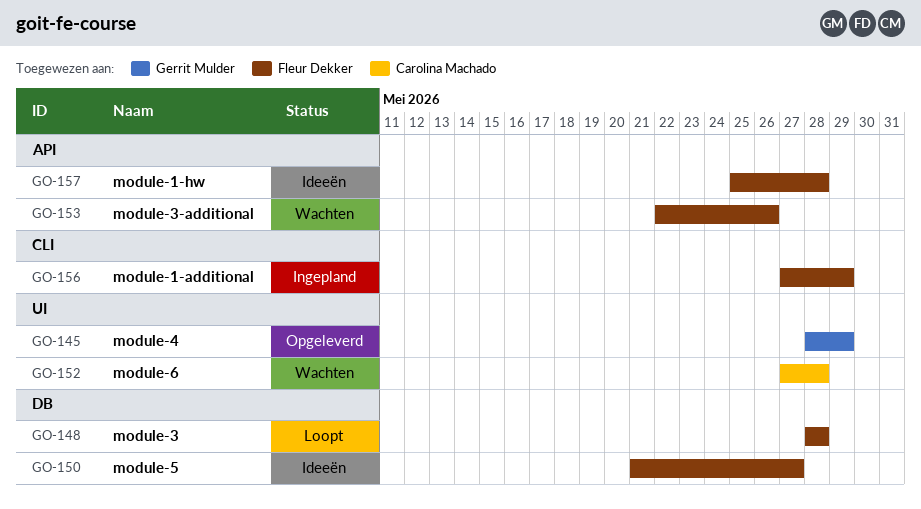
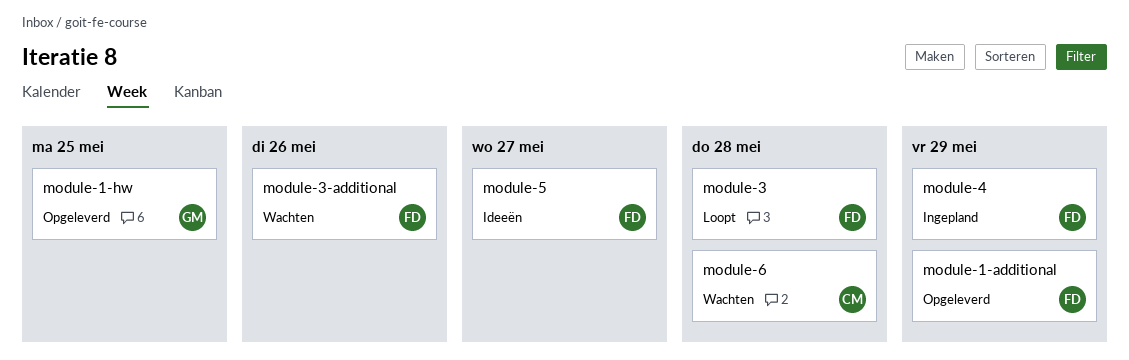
module-1-additional, status: Ingepland -> Opgeleverd
module-1-hw, status: Ideeën -> Opgeleverd
module-1-hw, owner: Fleur Dekker -> Gerrit Mulder
module-1-hw, due: May 28 -> May 25
module-4, status: Opgeleverd -> Ingepland
module-4, owner: Gerrit Mulder -> Fleur Dekker

